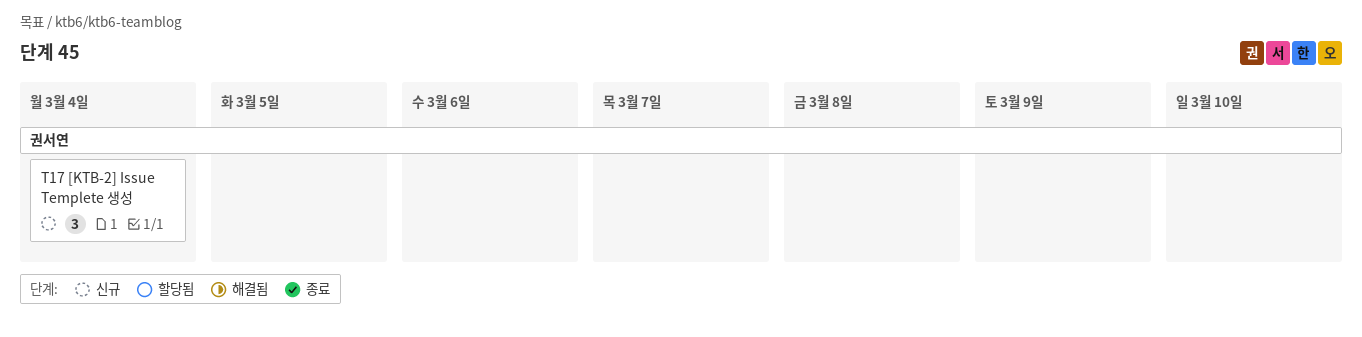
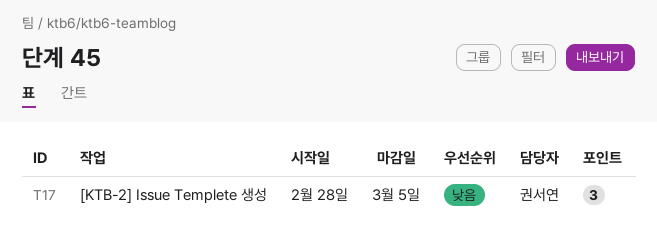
T17, due: Mar 4 -> Mar 5

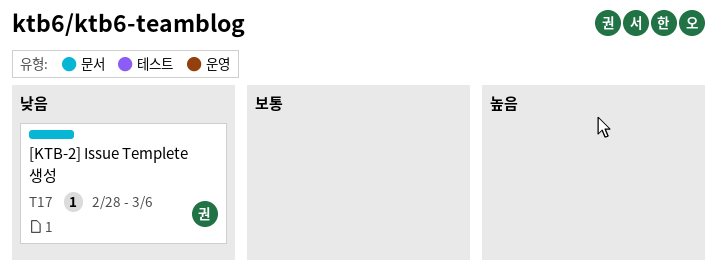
T17, estimate: 3 -> 1
T17, due: Mar 5 -> Mar 6

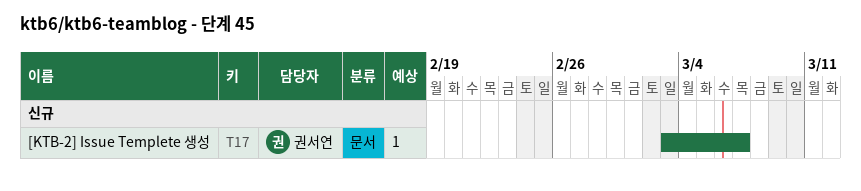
T17, start: Feb 28 -> Mar 3
T17, due: Mar 6 -> Mar 7

